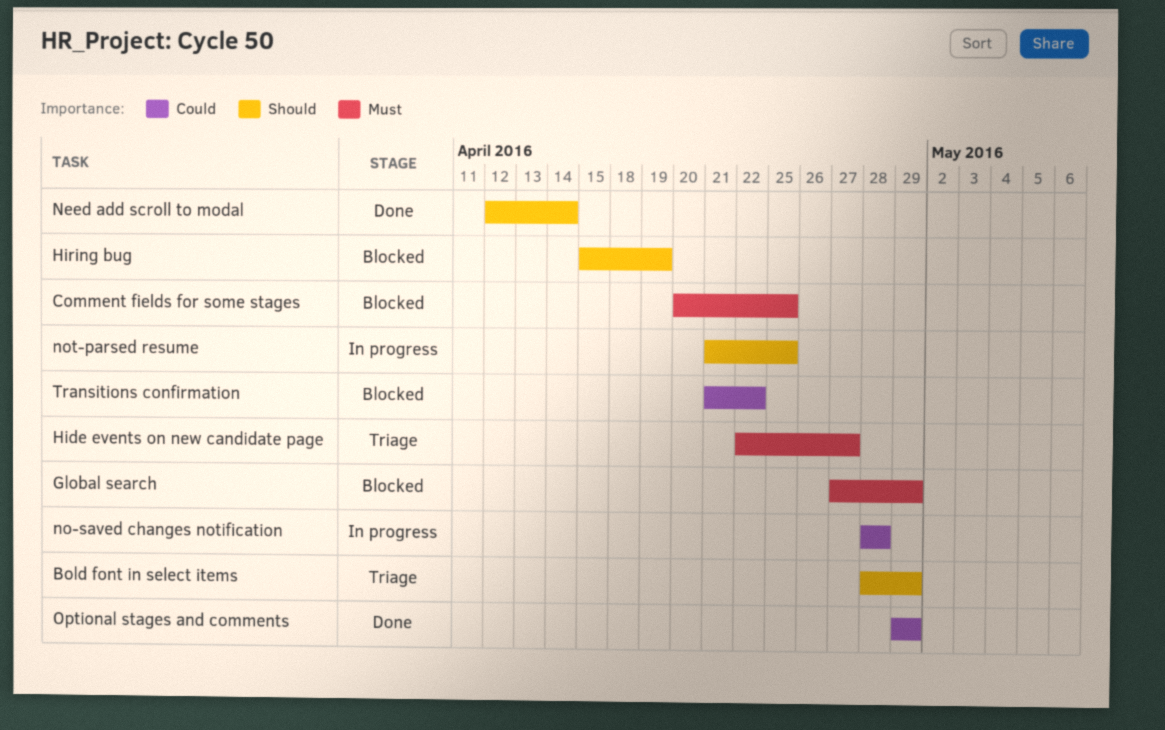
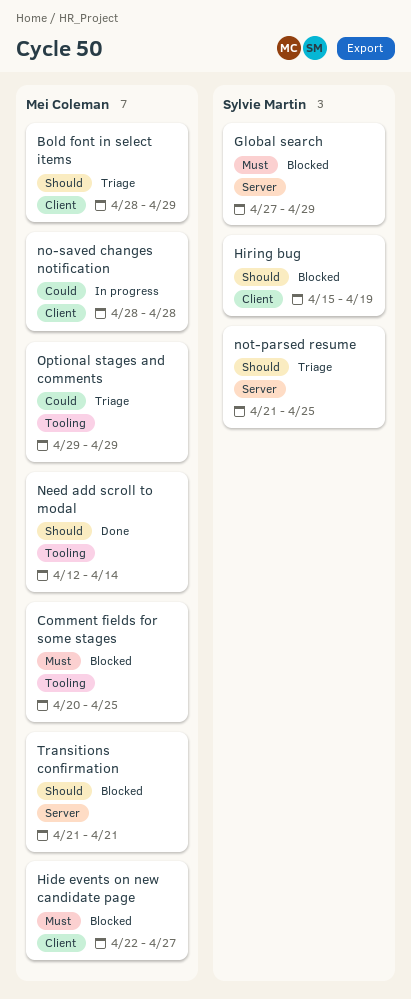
Hide events on new candidate page, status: Triage -> Blocked
not-parsed resume, status: In progress -> Triage
Optional stages and comments, status: Done -> Triage
Transitions confirmation, priority: Could -> Should
Transitions confirmation, due: Apr 22 -> Apr 21

